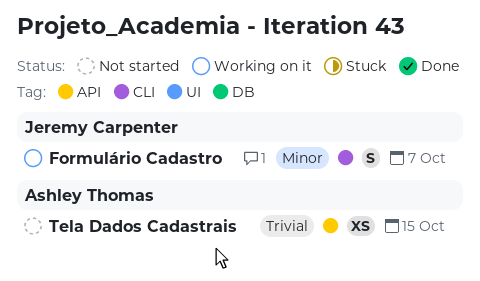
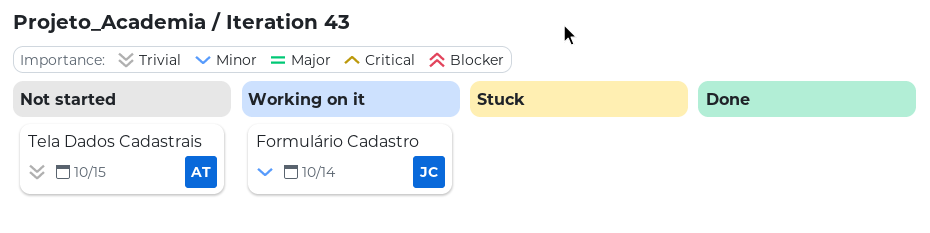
Formulário Cadastro, due: Oct 7 -> Oct 14

